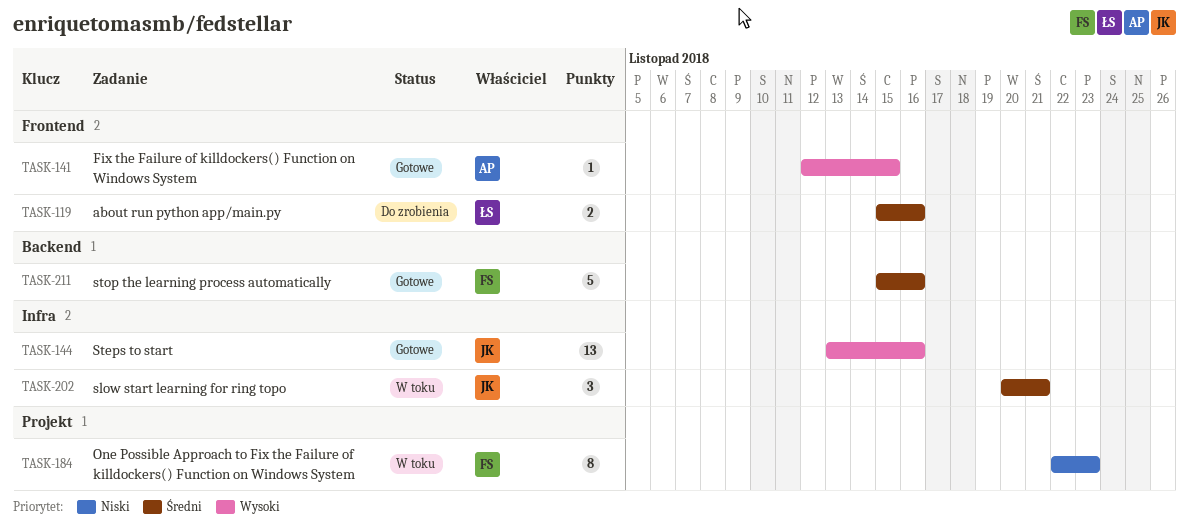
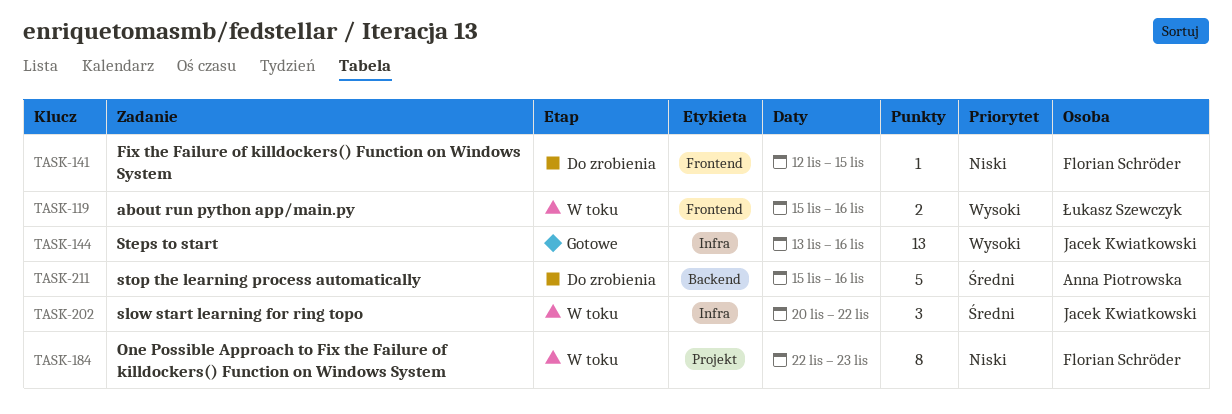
TASK-119, status: Do zrobienia -> W toku
TASK-119, priority: Średni -> Wysoki
TASK-141, status: Gotowe -> Do zrobienia
TASK-141, owner: Anna Piotrowska -> Florian Schröder
TASK-141, priority: Wysoki -> Niski
TASK-202, due: Nov 21 -> Nov 22
TASK-211, status: Gotowe -> Do zrobienia
TASK-211, owner: Florian Schröder -> Anna Piotrowska

